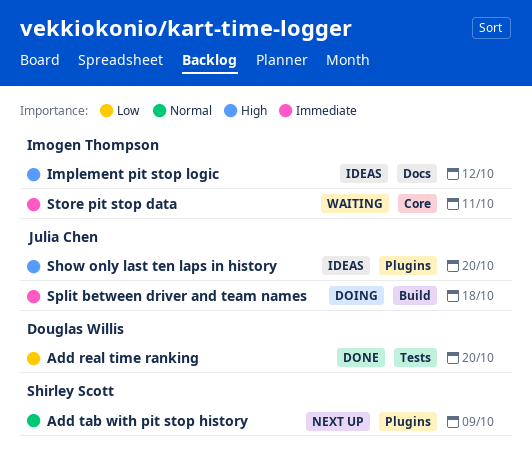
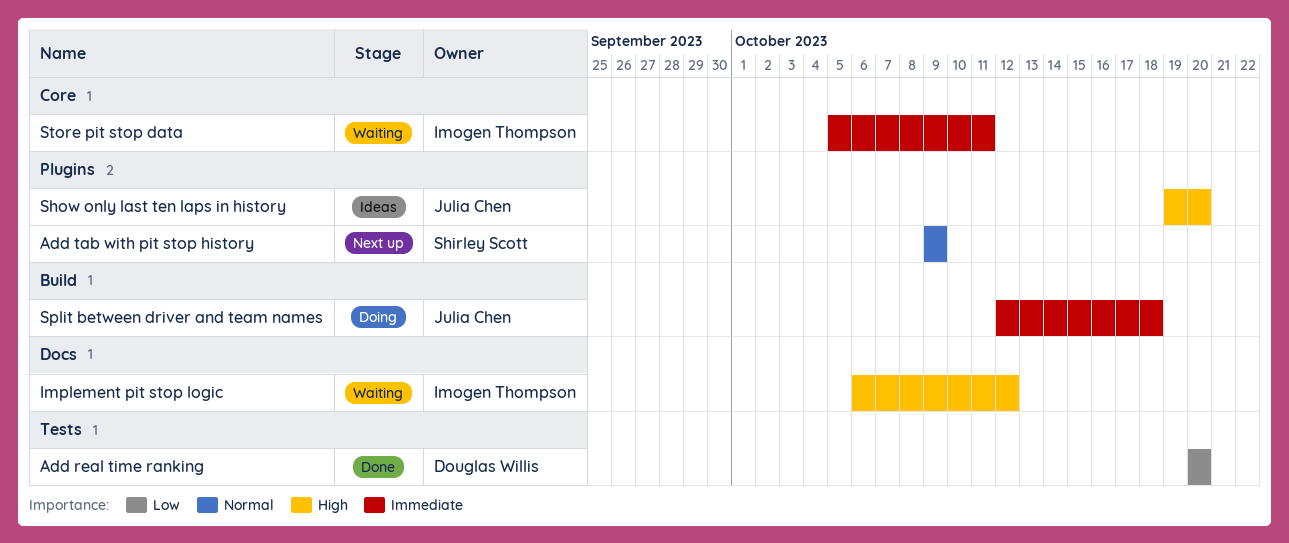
Implement pit stop logic, status: Ideas -> Waiting

